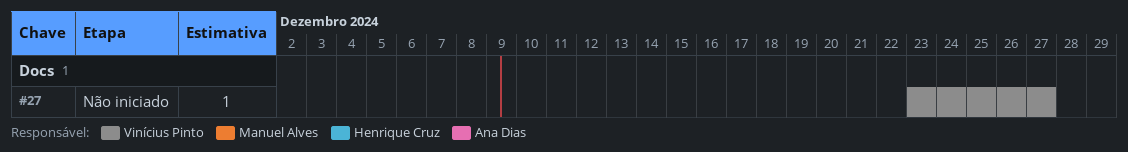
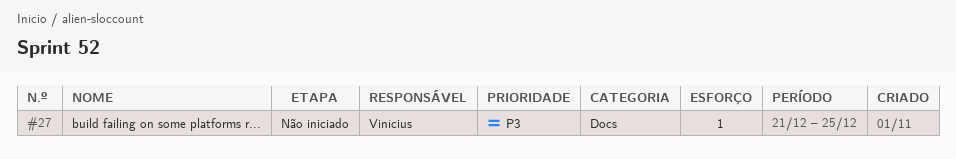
#27, start: Dec 23 -> Dec 21
#27, due: Dec 27 -> Dec 25

